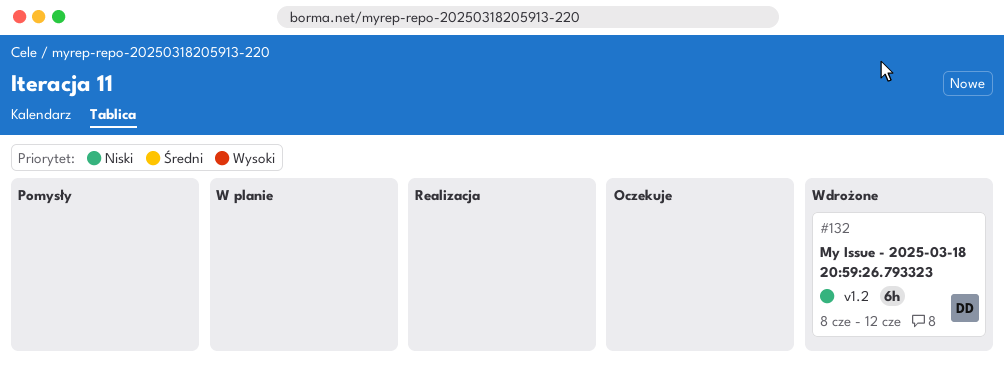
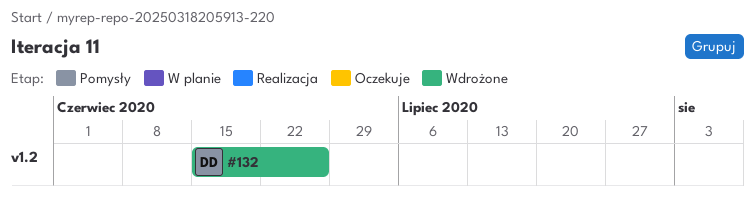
#132, start: Jun 8 -> Jun 15
#132, due: Jun 12 -> Jun 26

